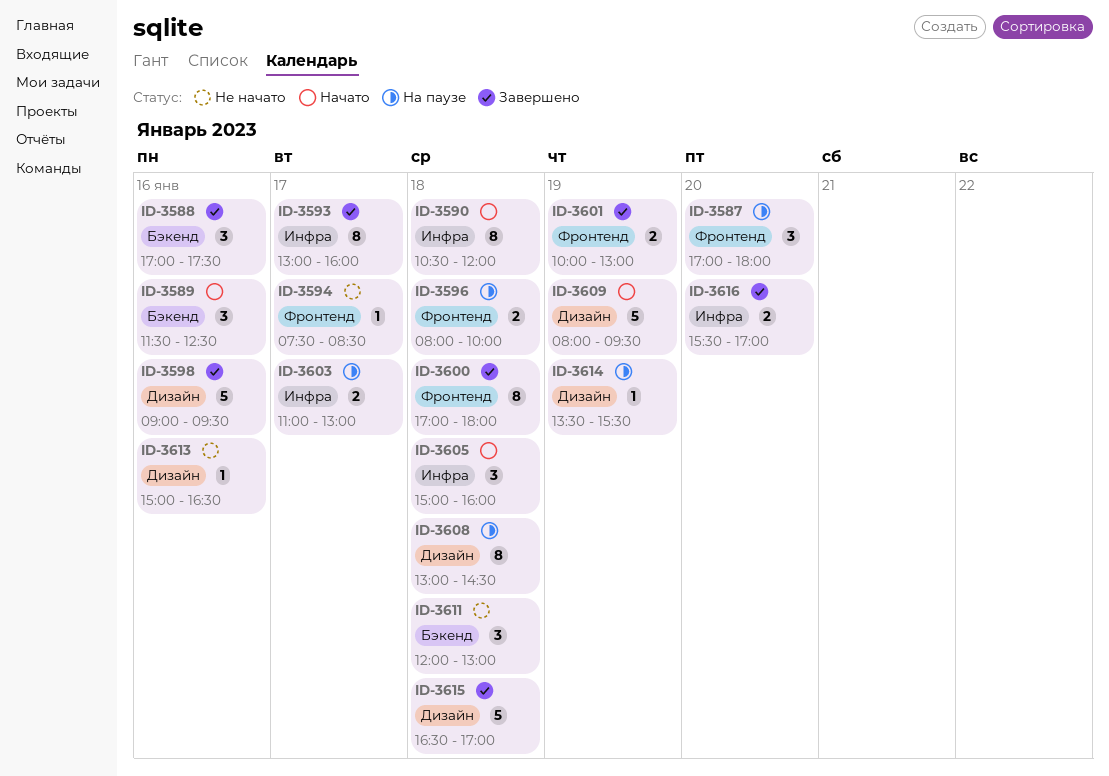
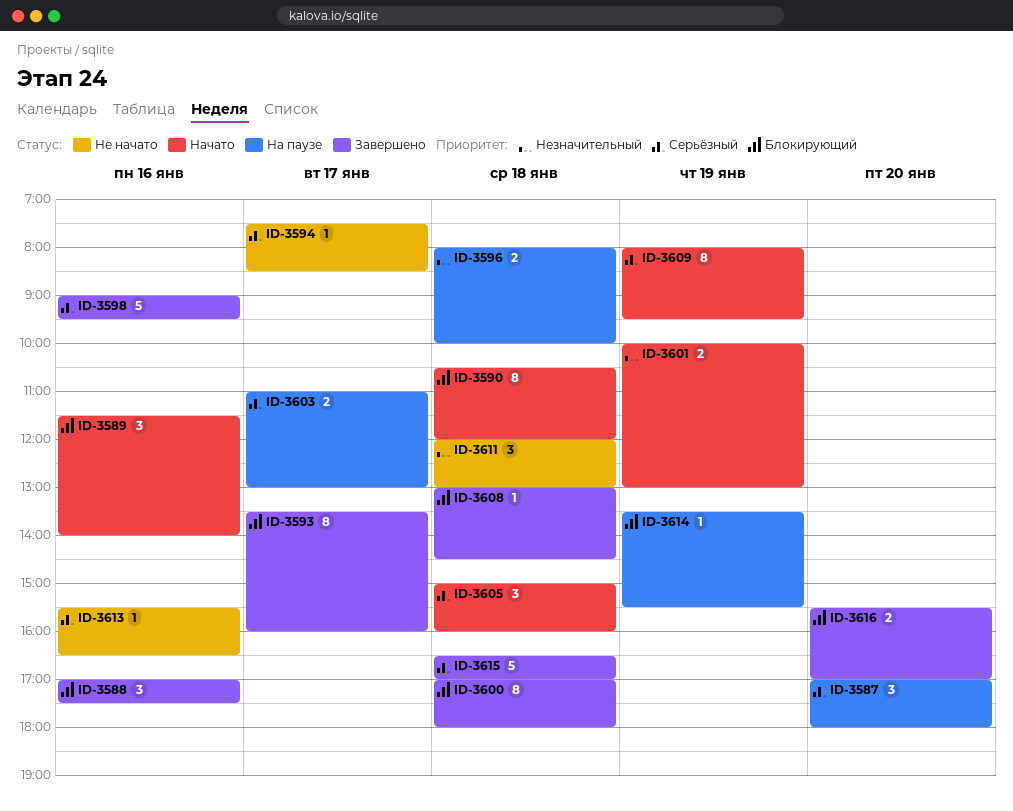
ID-3589, ends: 12:30 -> 14:00
ID-3593, begins: 13:00 -> 13:30
ID-3601, status: Завершено -> Начато
ID-3608, status: На паузе -> Завершено
ID-3608, estimate: 8 -> 1
ID-3609, estimate: 5 -> 8
ID-3613, begins: 15:00 -> 15:30

